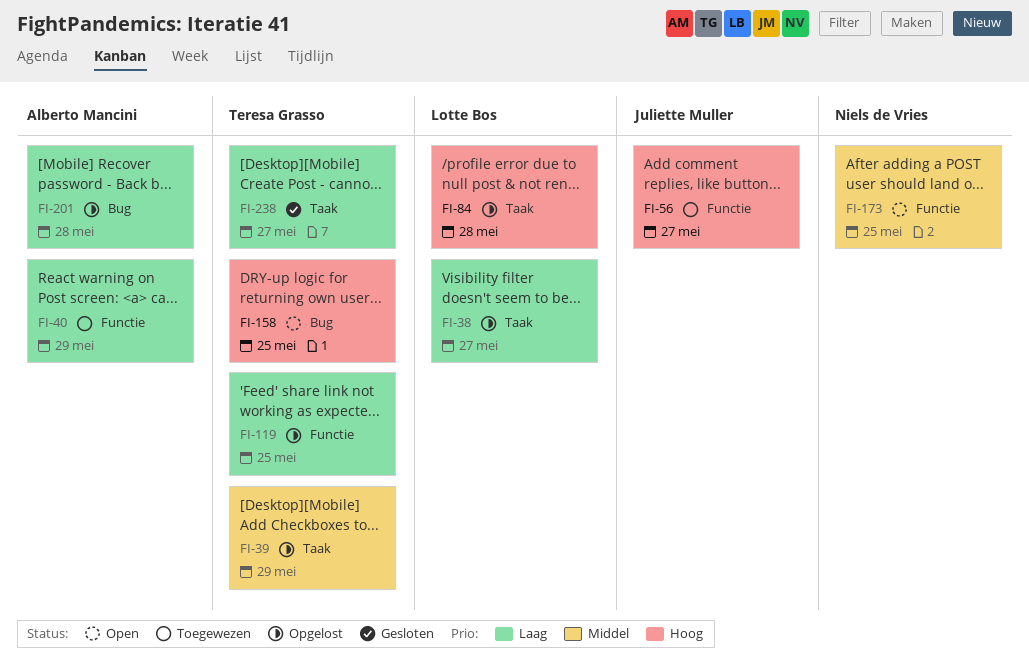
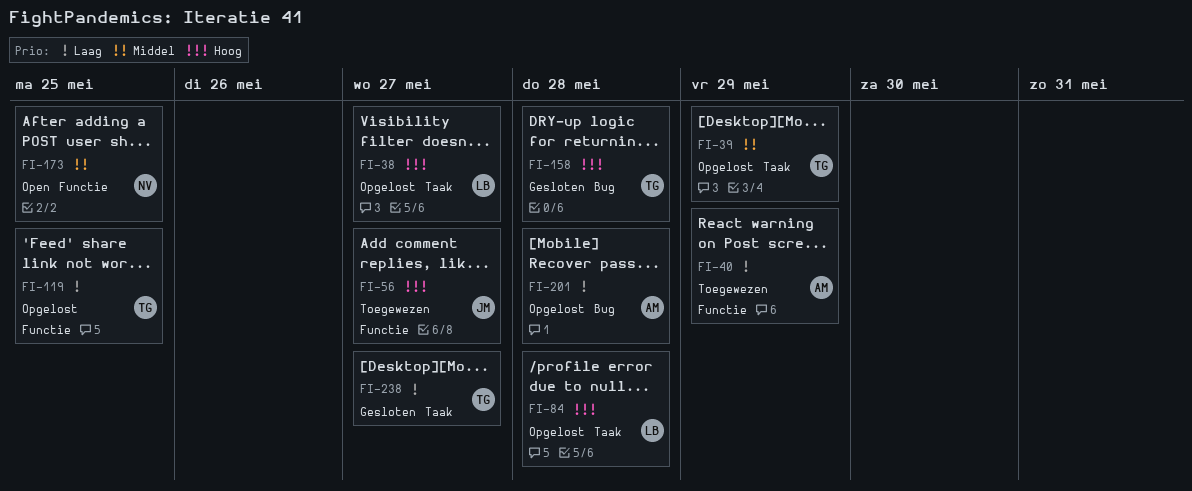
FI-38, priority: Laag -> Hoog
FI-158, status: Open -> Gesloten
FI-158, due: May 25 -> May 28

